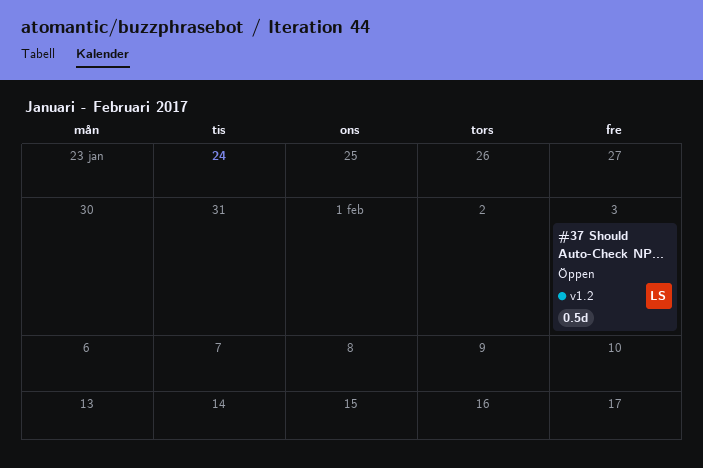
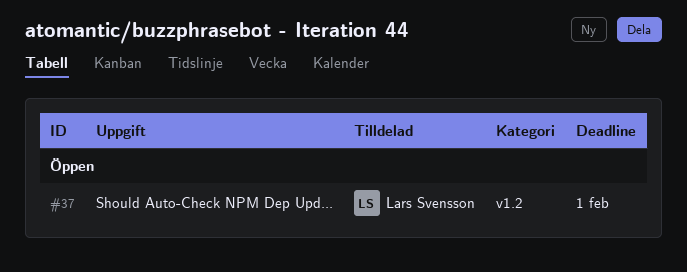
#37, due: Feb 3 -> Feb 1

